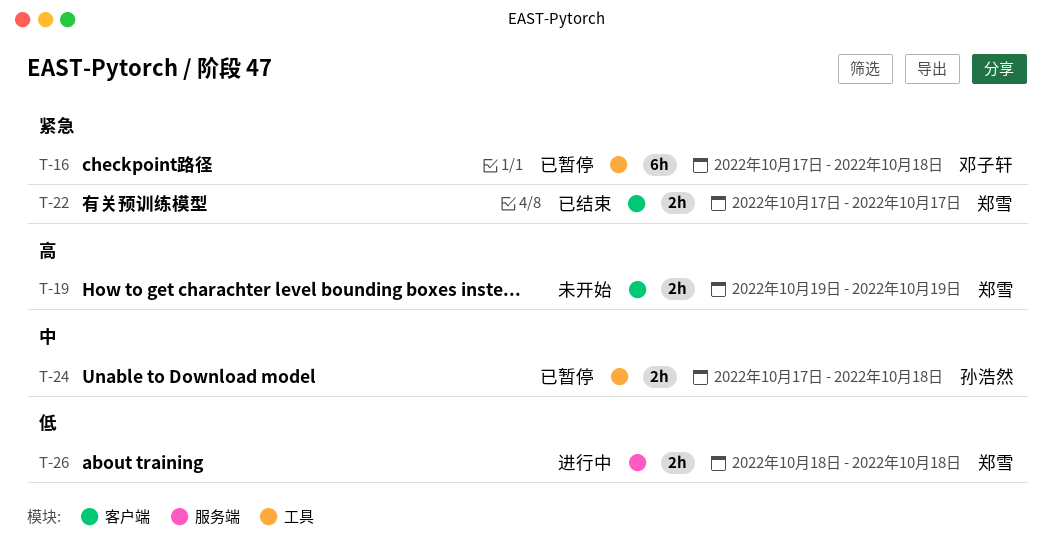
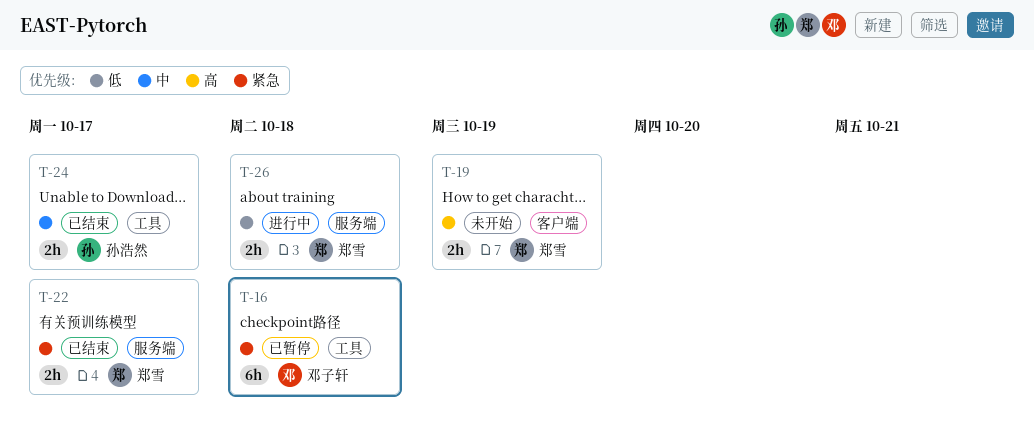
T-22, label: 客户端 -> 服务端
T-24, status: 已暂停 -> 已结束
T-24, due: Oct 18 -> Oct 17

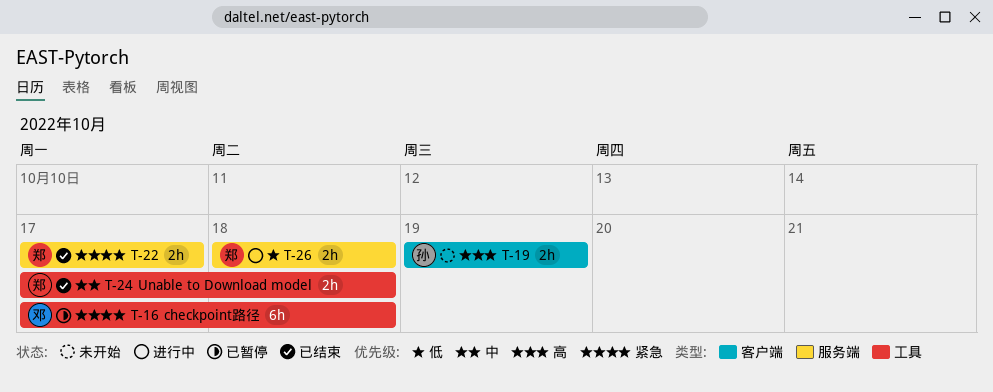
T-19, owner: 郑雪 -> 孙浩然
T-24, owner: 孙浩然 -> 郑雪
T-24, due: Oct 17 -> Oct 18

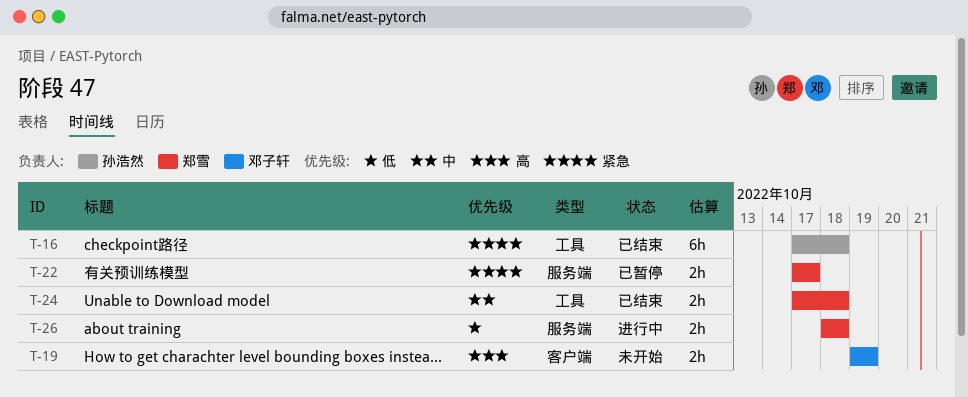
T-16, status: 已暂停 -> 已结束
T-16, owner: 邓子轩 -> 孙浩然
T-19, owner: 孙浩然 -> 邓子轩
T-22, status: 已结束 -> 已暂停

